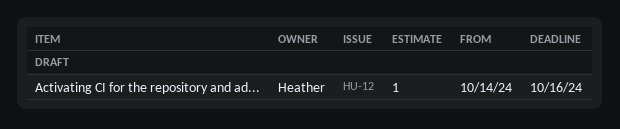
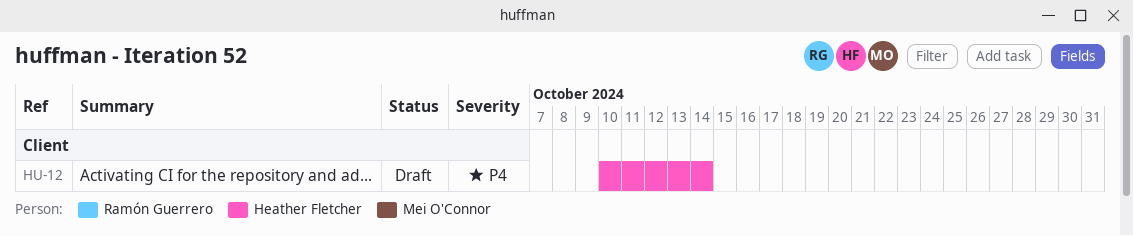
HU-12, start: Oct 14 -> Oct 10
HU-12, due: Oct 16 -> Oct 14

